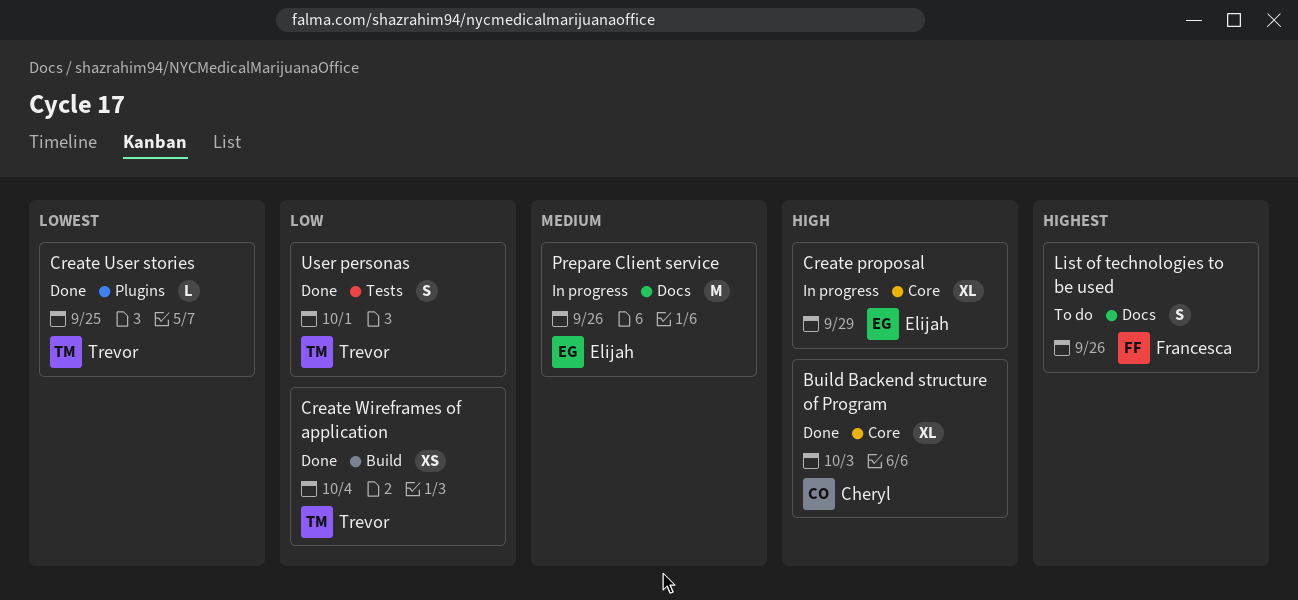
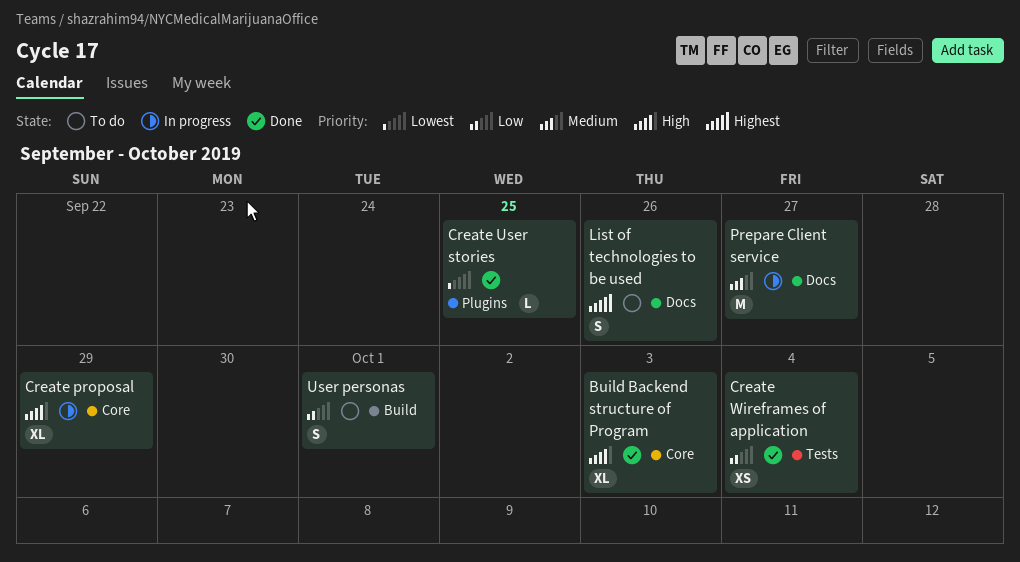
Create Wireframes of application, label: Build -> Tests
Prepare Client service, due: Sep 26 -> Sep 27
User personas, status: Done -> To do
User personas, label: Tests -> Build

